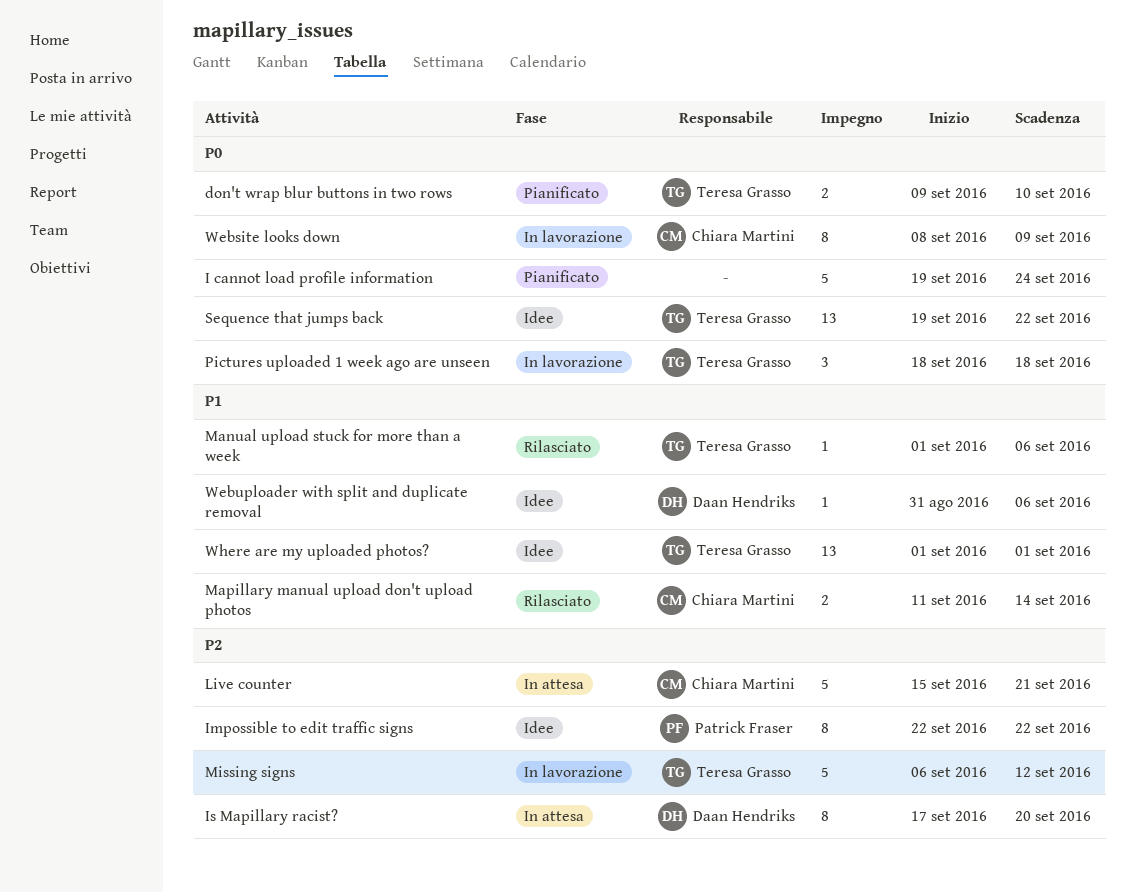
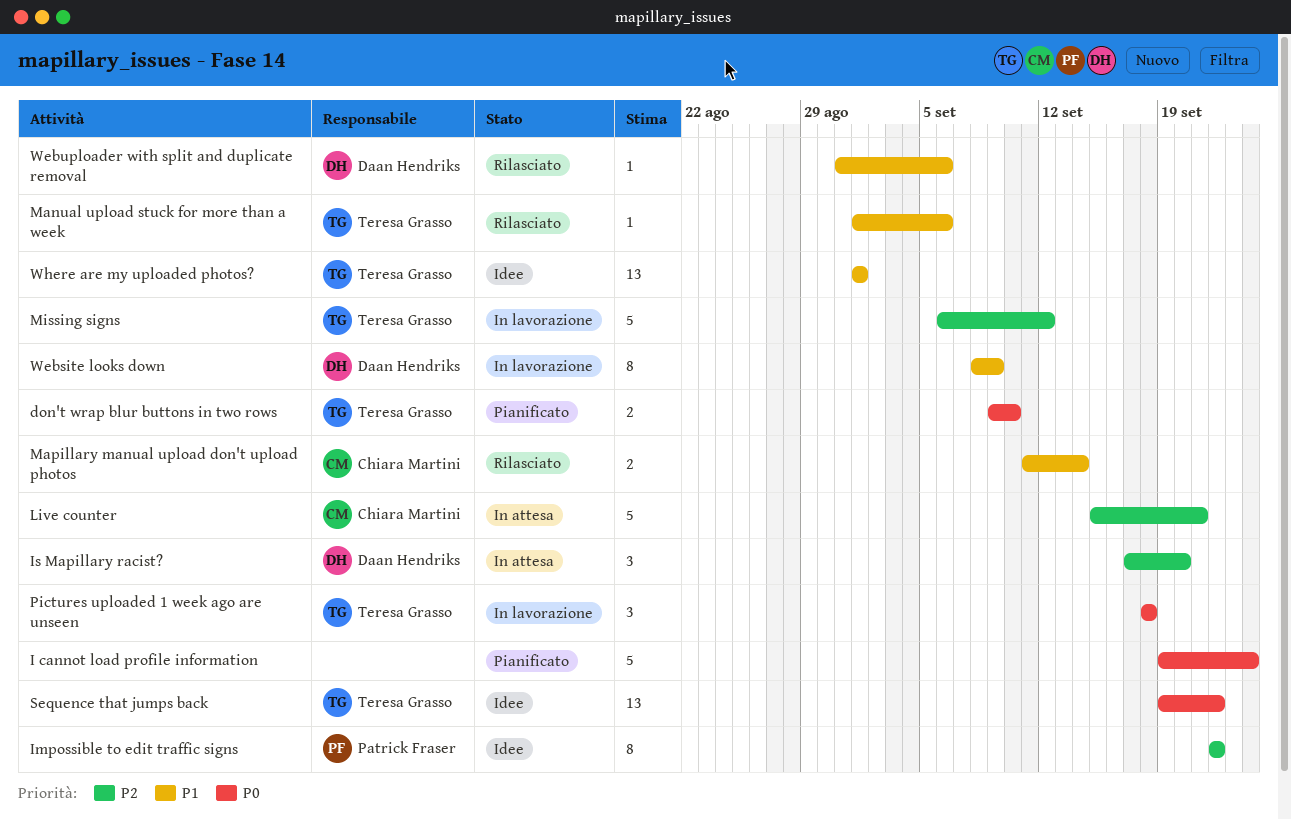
Is Mapillary racist?, estimate: 8 -> 3
Website looks down, owner: Chiara Martini -> Daan Hendriks
Website looks down, priority: P0 -> P1
Webuploader with split and duplicate removal, status: Idee -> Rilasciato

